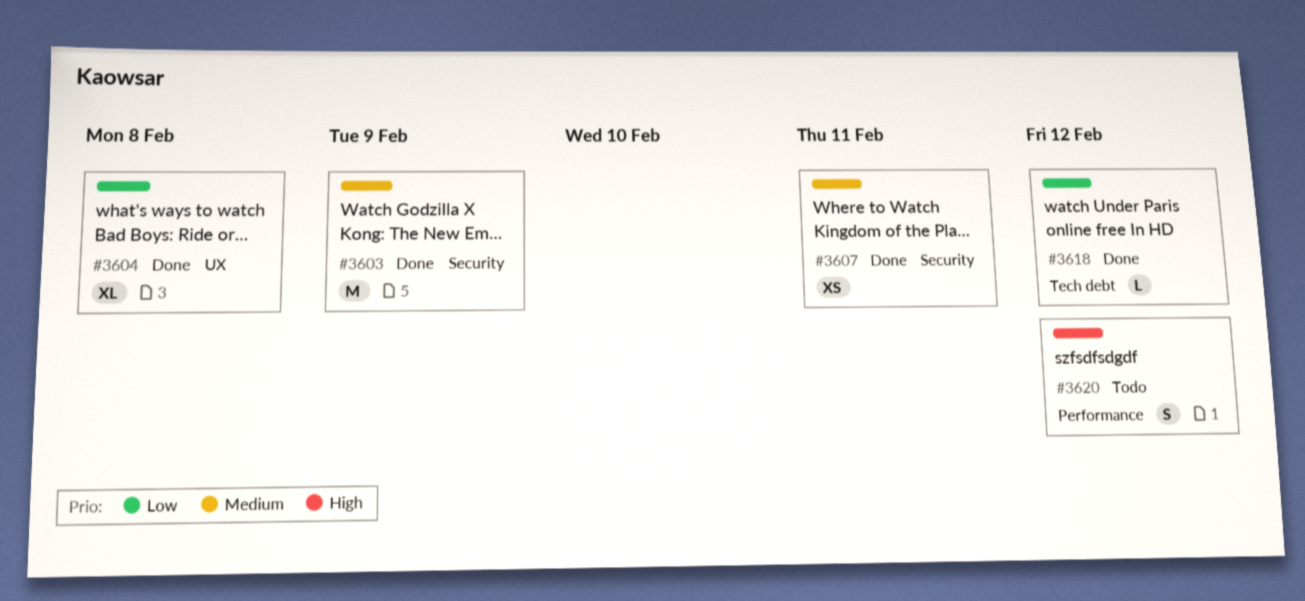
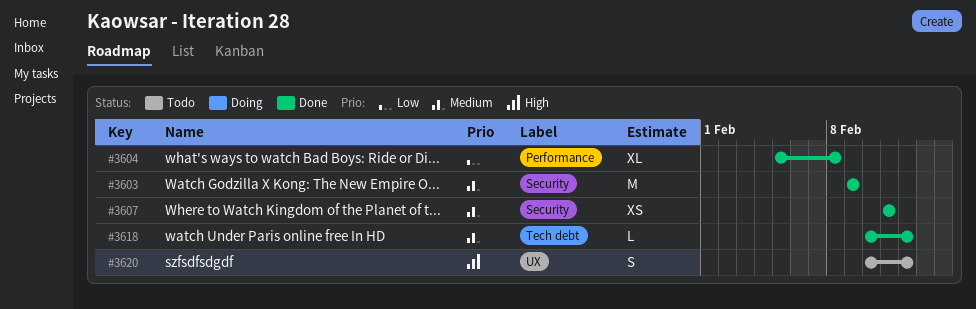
#3604, label: UX -> Performance
#3618, priority: Low -> Medium
#3620, label: Performance -> UX

